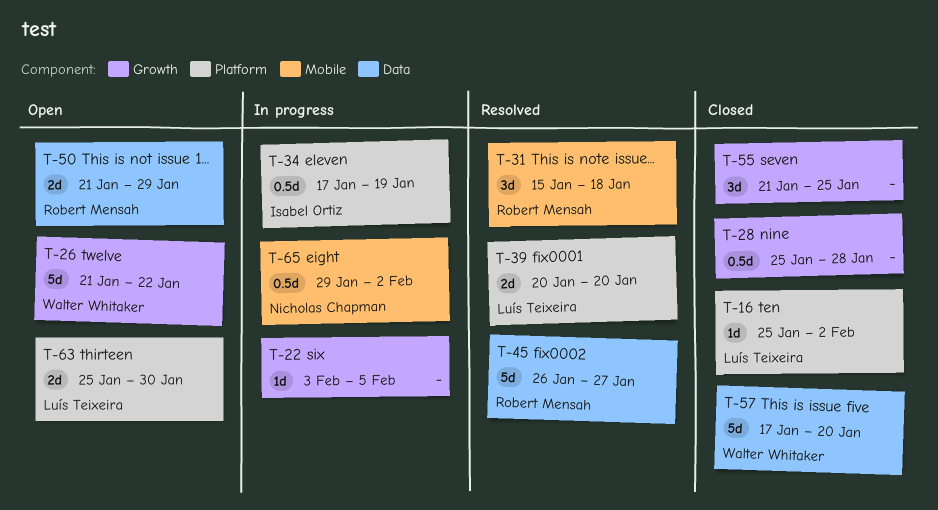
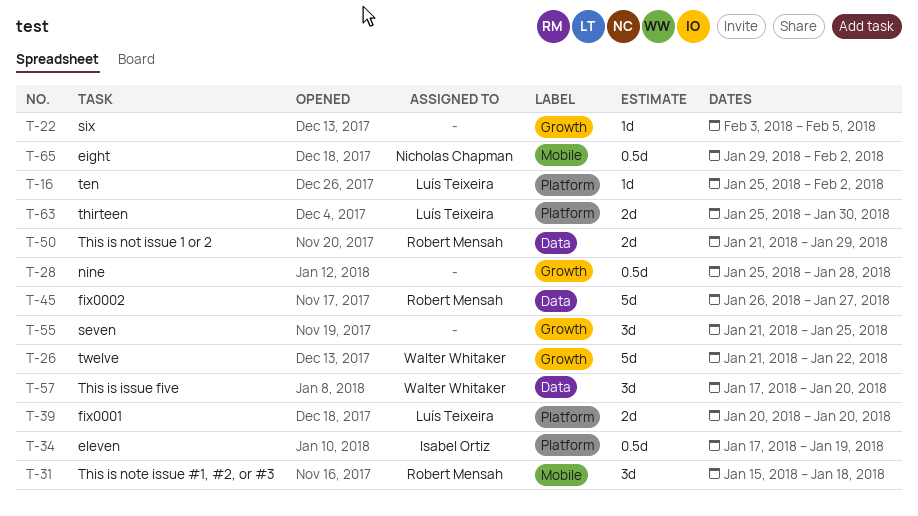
T-57, estimate: 5d -> 3d

